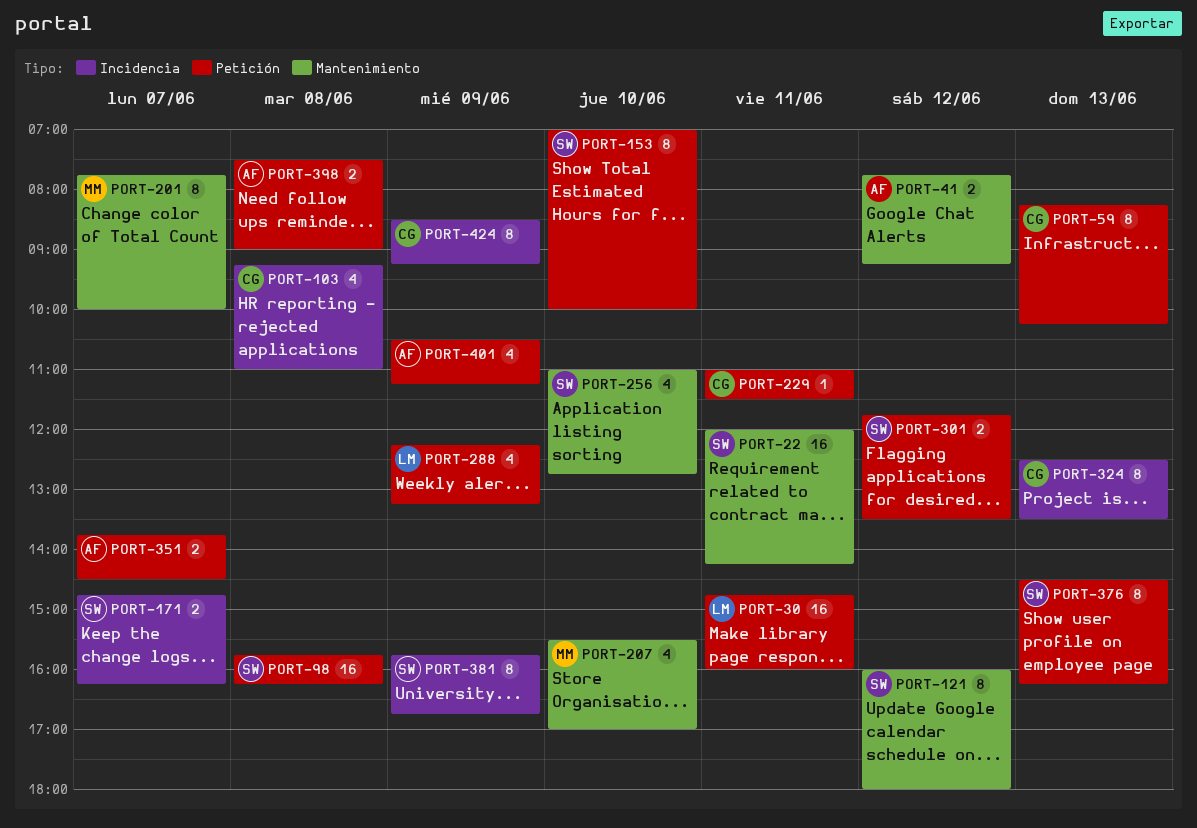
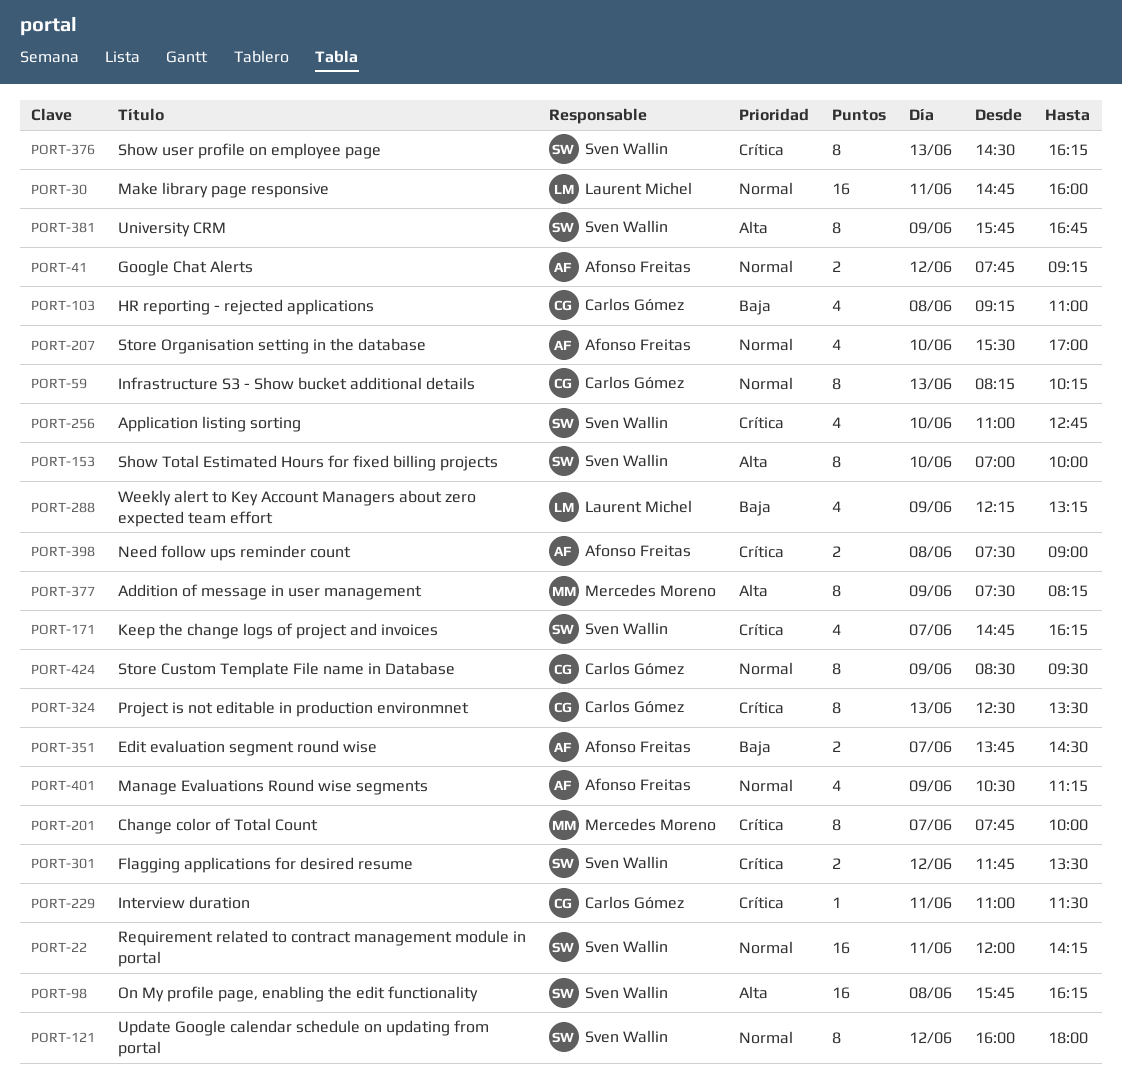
PORT-171, estimate: 2 -> 4
PORT-207, owner: Mercedes Moreno -> Afonso Freitas
PORT-377: none -> present
PORT-424, ends: 09:15 -> 09:30

